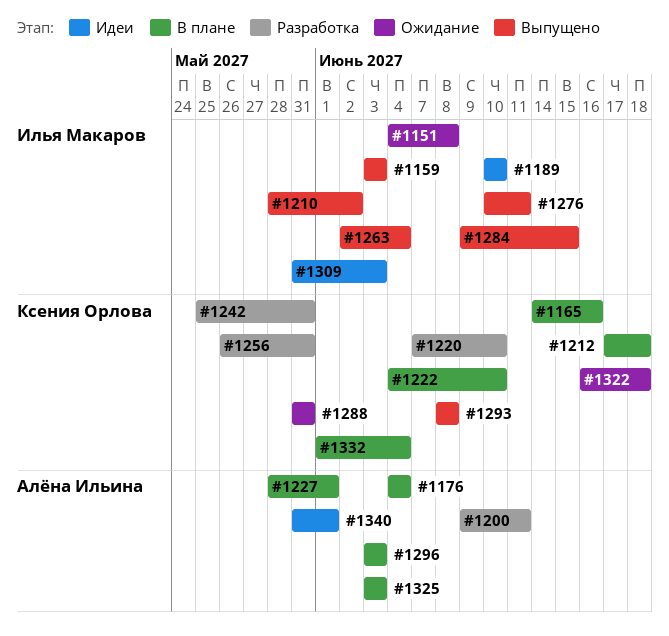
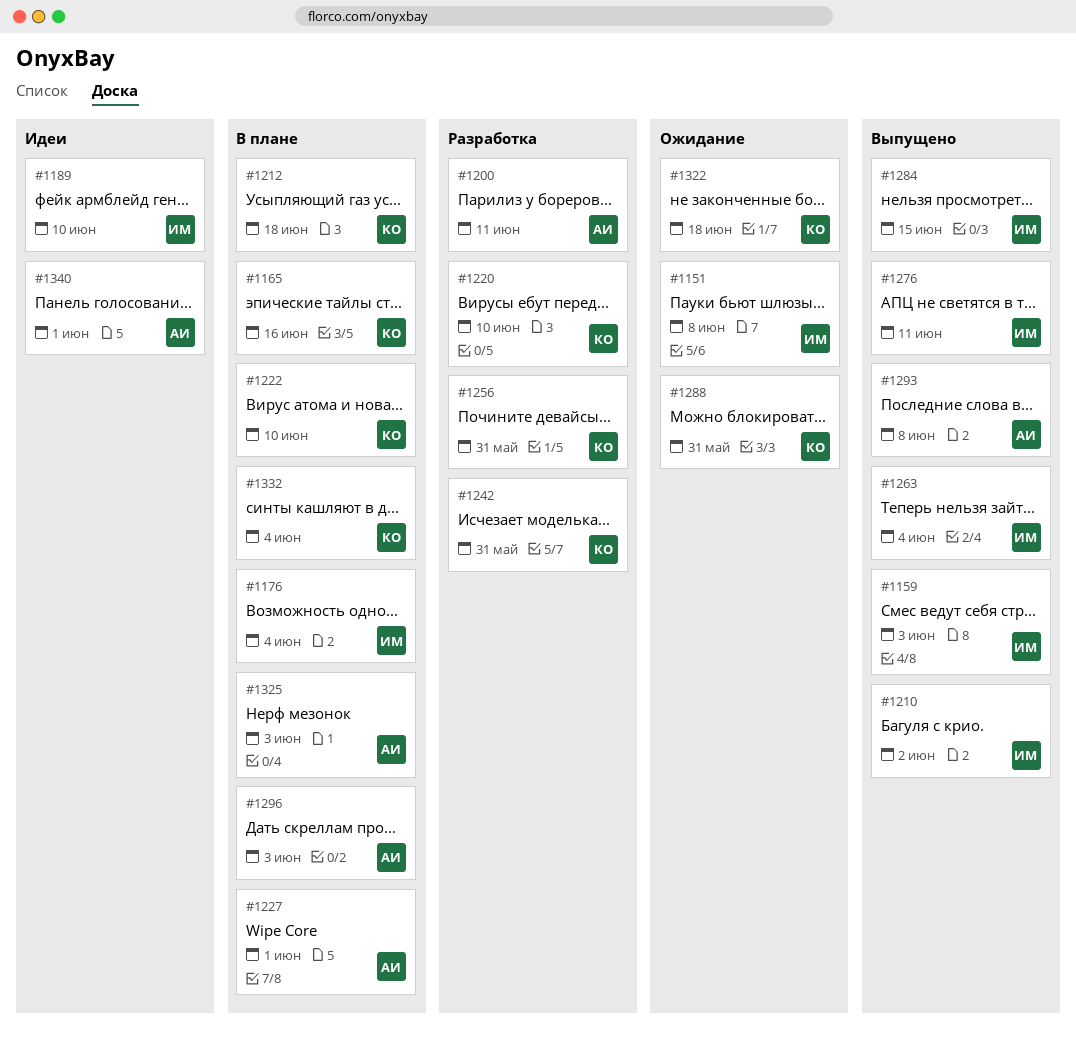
#1176, owner: Алёна Ильина -> Илья Макаров
#1293, owner: Ксения Орлова -> Алёна Ильина
#1309: present -> none

